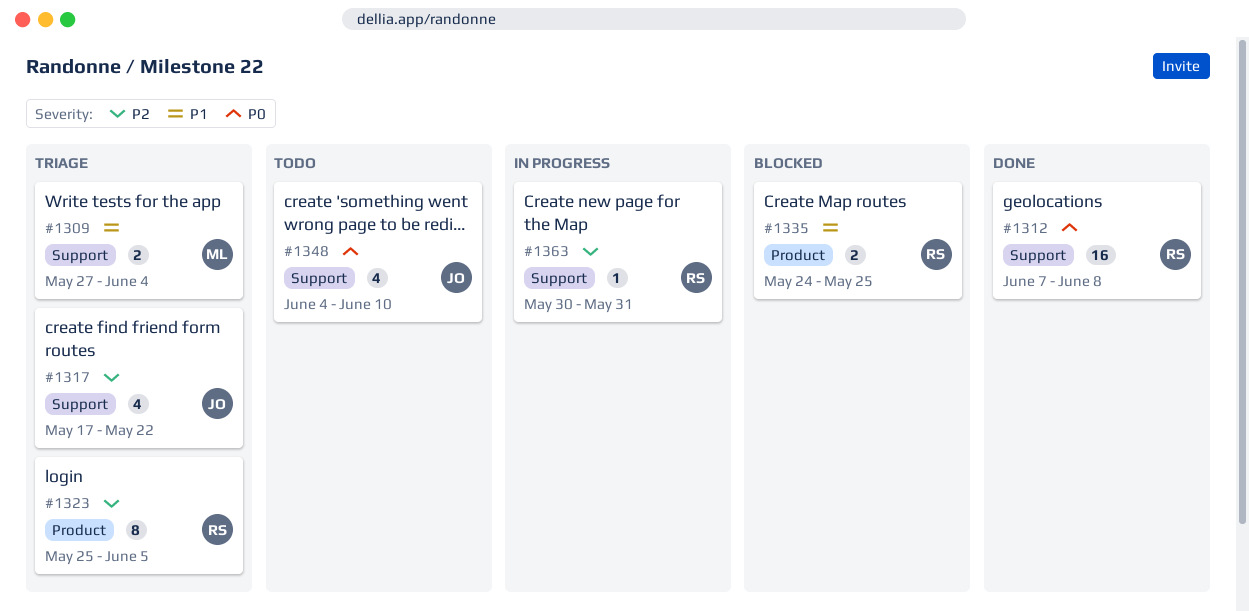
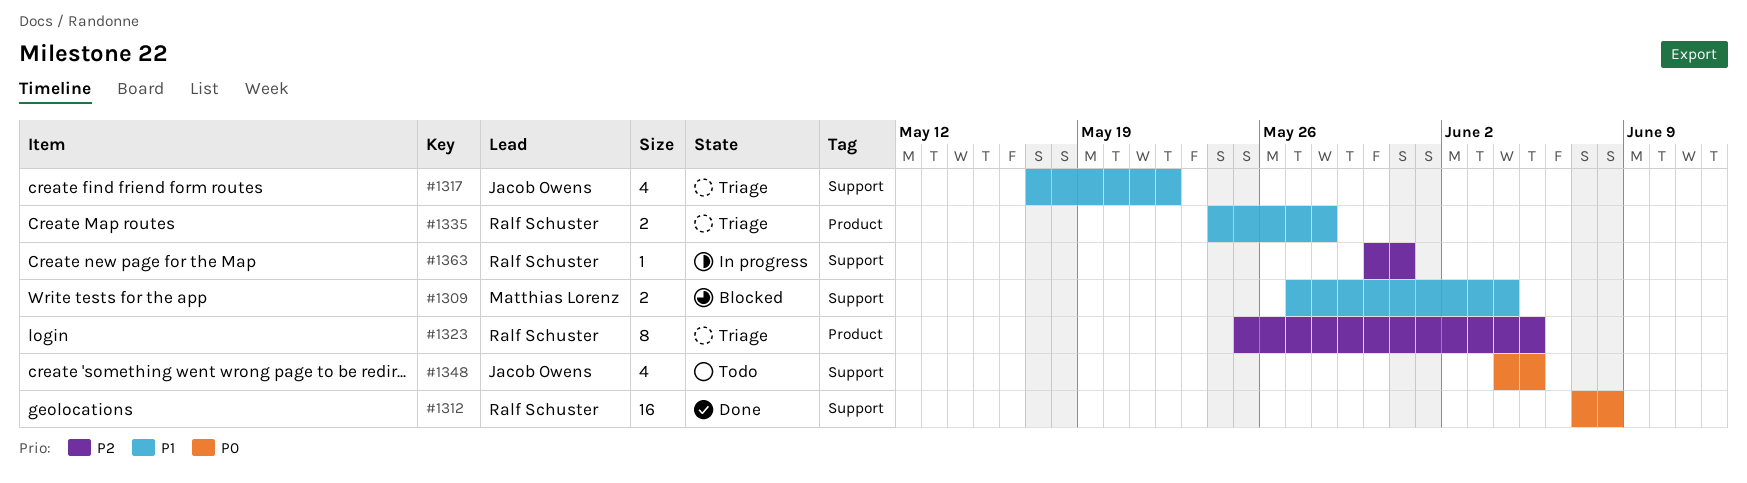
#1309, status: Triage -> Blocked
#1317, priority: P2 -> P1
#1335, status: Blocked -> Triage
#1335, due: May 25 -> May 28
#1348, due: Jun 10 -> Jun 5

